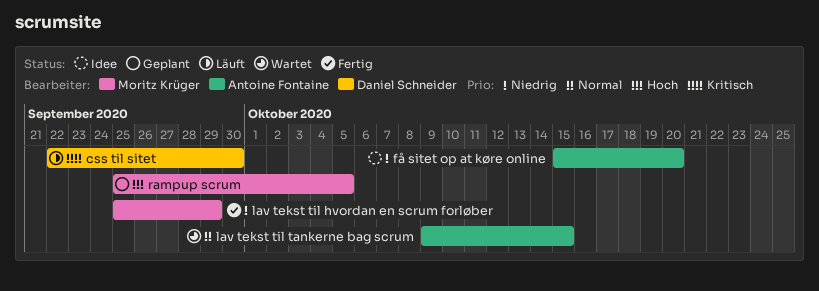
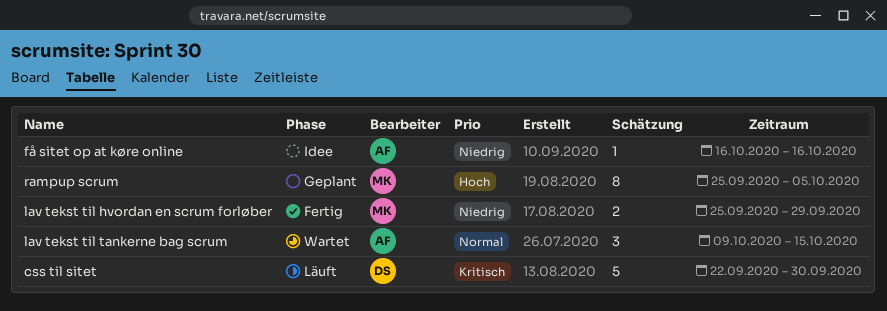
få sitet op at køre online, start: Oct 15 -> Oct 16
få sitet op at køre online, due: Oct 20 -> Oct 16

